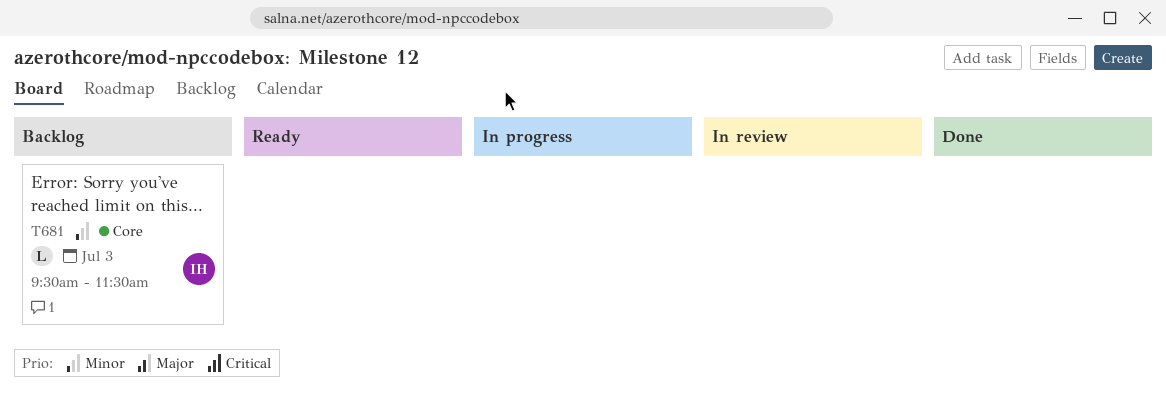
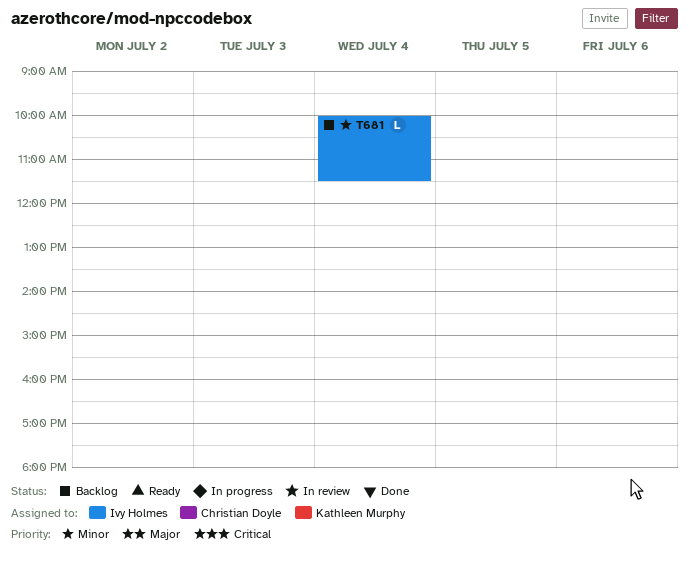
T681, day: Jul 3 -> Jul 4
T681, begins: 09:30 -> 10:00

